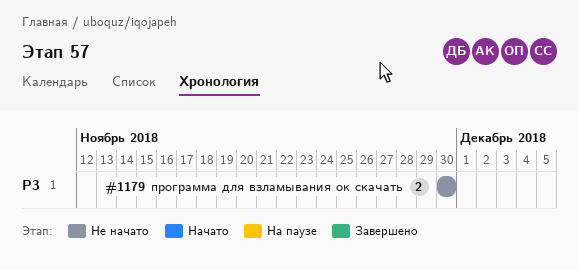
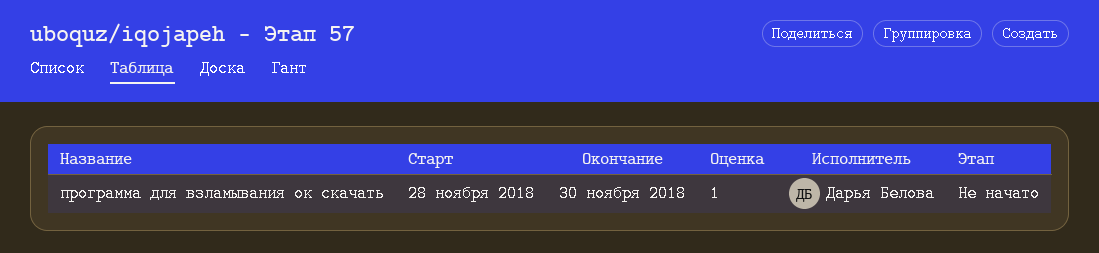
программа для взламывания ок скачать, estimate: 2 -> 1
программа для взламывания ок скачать, start: Nov 30 -> Nov 28

